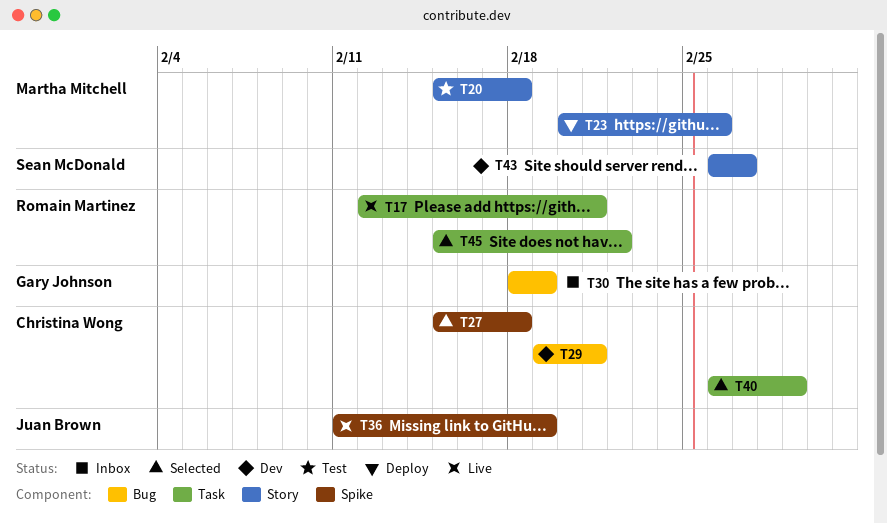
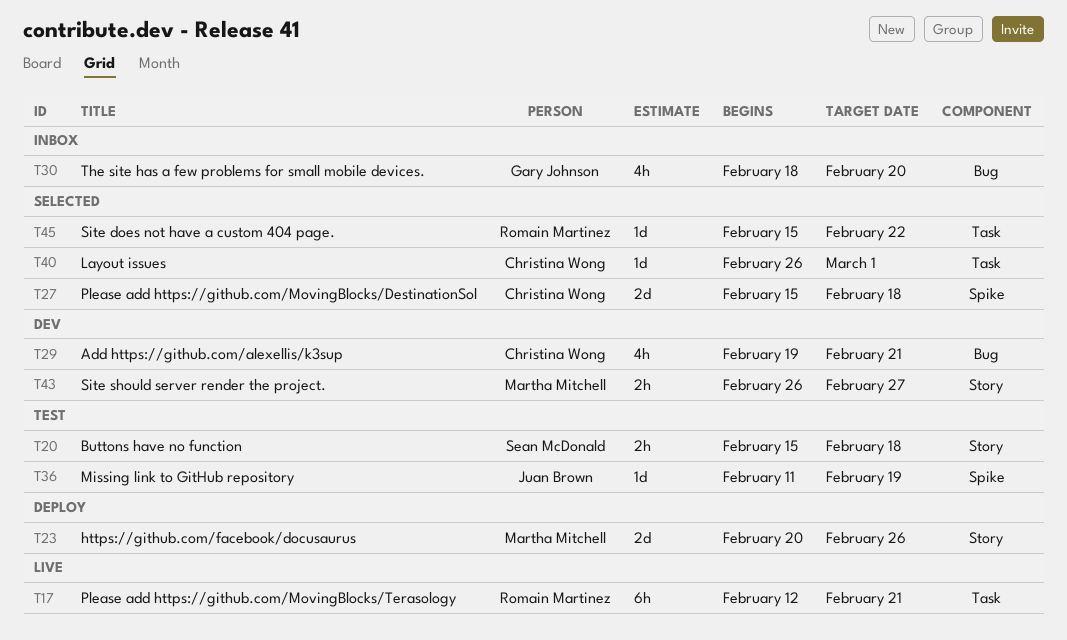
T20, owner: Martha Mitchell -> Sean McDonald
T30, due: Feb 19 -> Feb 20
T36, status: Live -> Test
T43, owner: Sean McDonald -> Martha Mitchell

